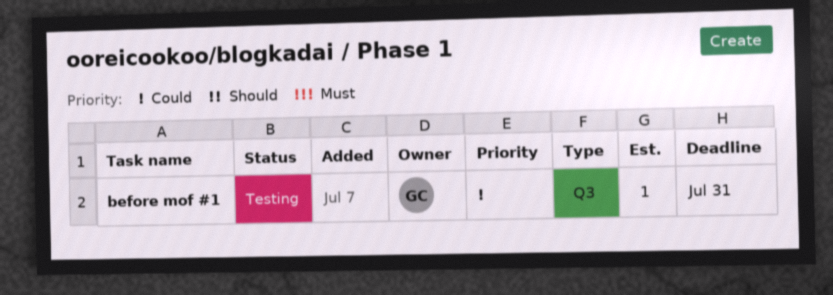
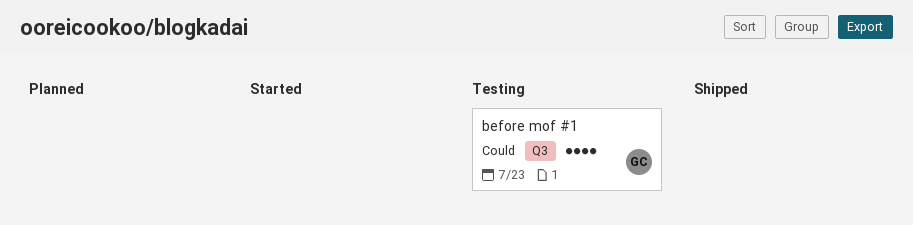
before mof #1, estimate: 1 -> 4
before mof #1, due: Jul 31 -> Jul 23

